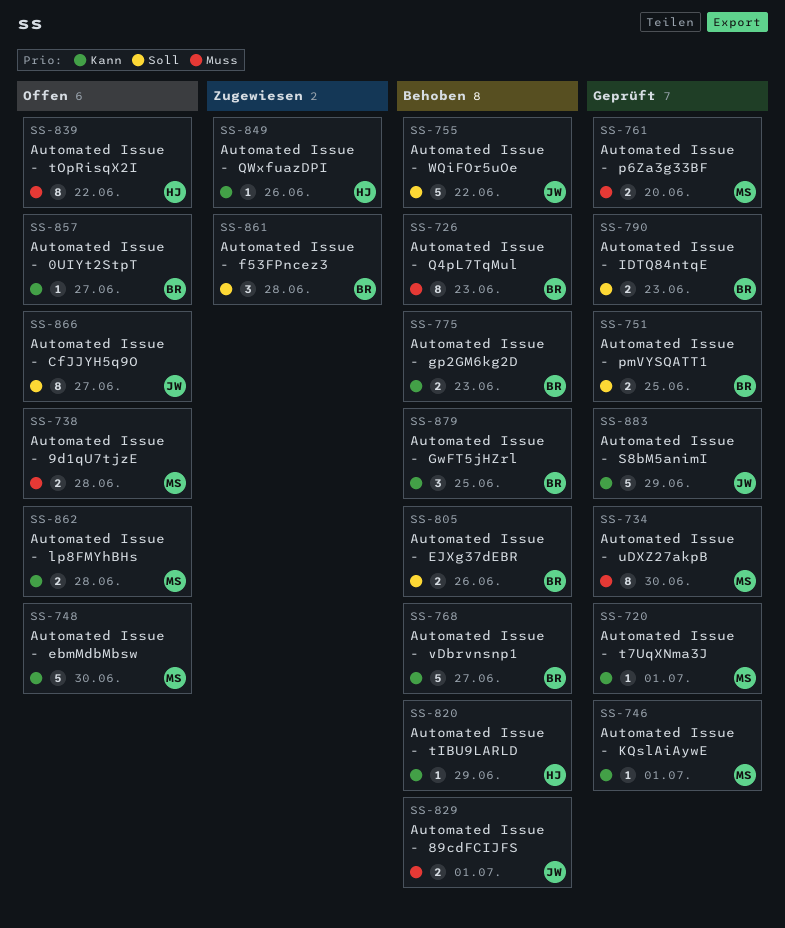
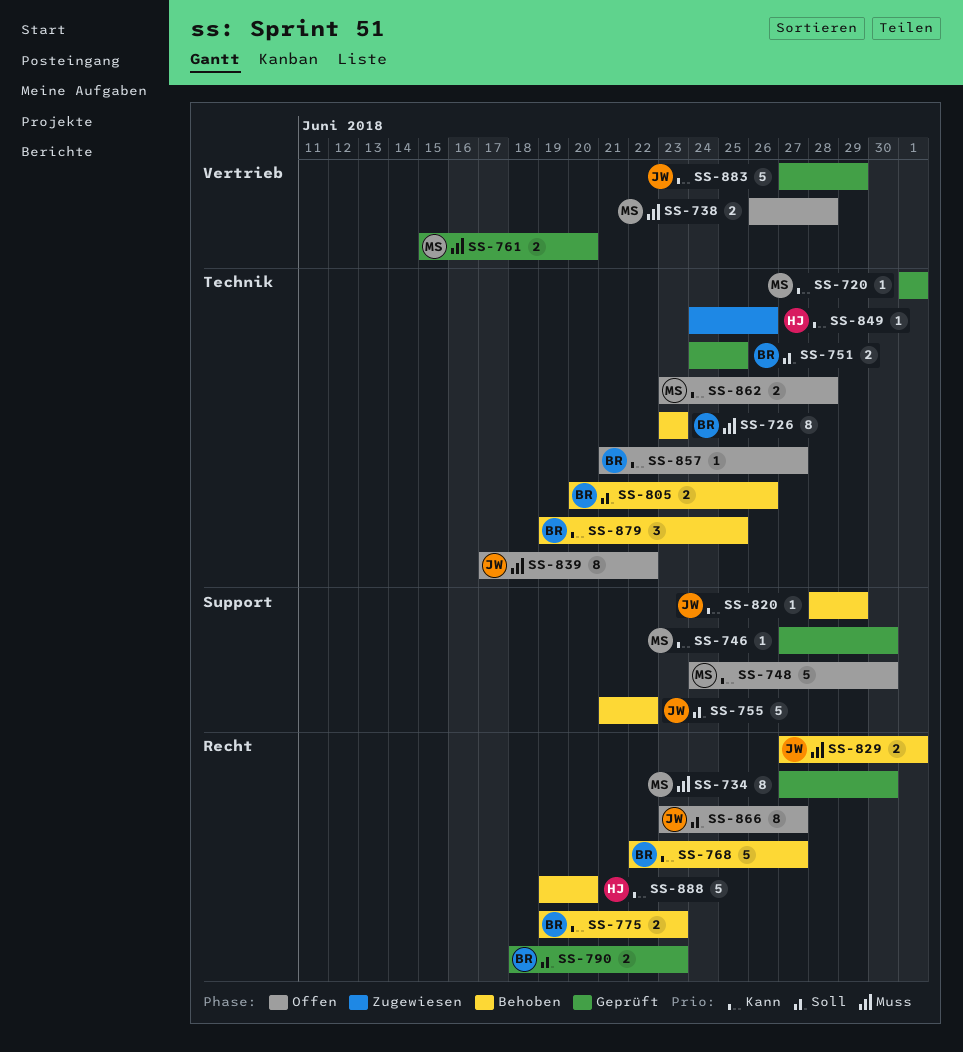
SS-746, due: Jul 1 -> Jun 30
SS-820, owner: HJ -> JW
SS-839, owner: HJ -> JW
SS-861: present -> none
SS-888: none -> present

